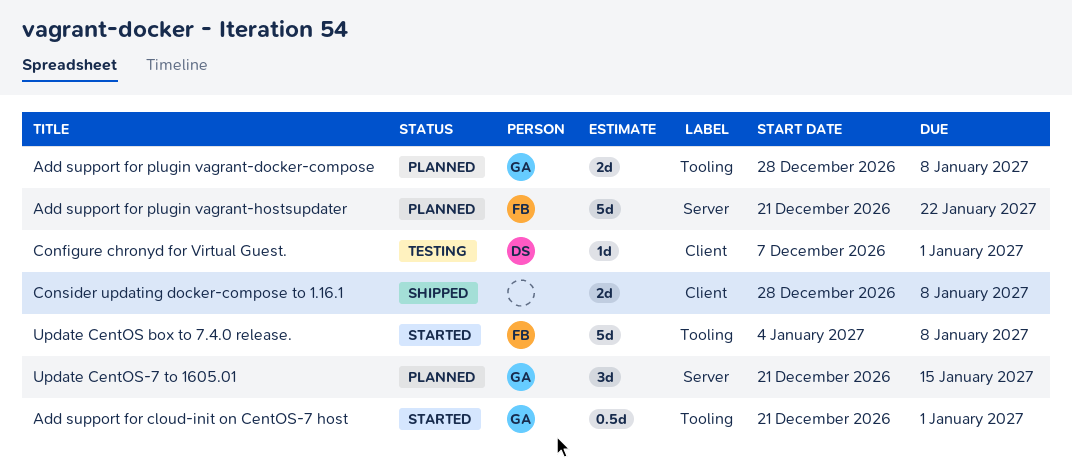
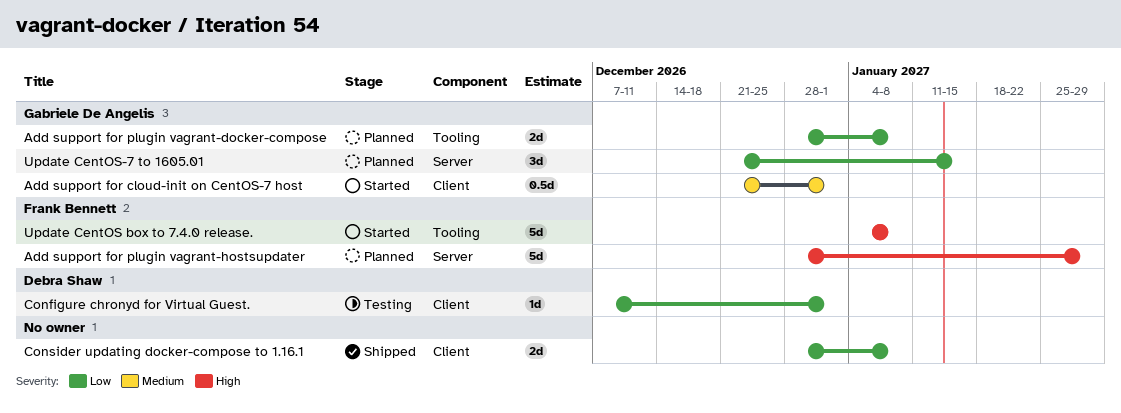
Add support for cloud-init on CentOS-7 host, label: Tooling -> Client
Add support for plugin vagrant-hostsupdater, start: Dec 21 -> Dec 28
Add support for plugin vagrant-hostsupdater, due: Jan 22 -> Jan 29

